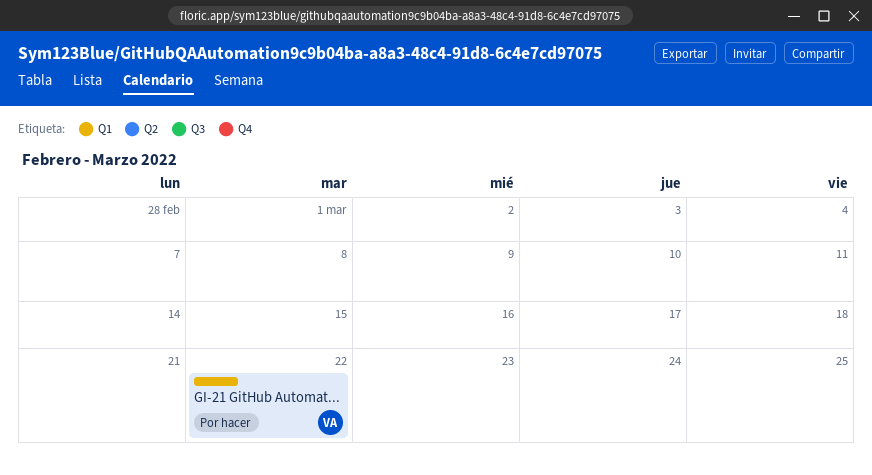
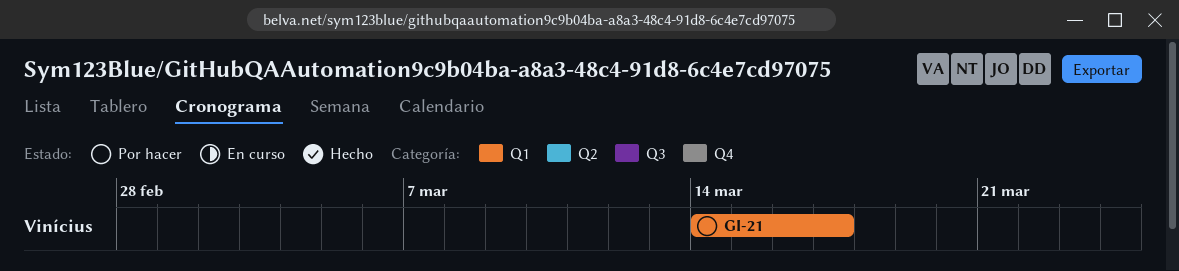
GI-21, due: Mar 22 -> Mar 17

